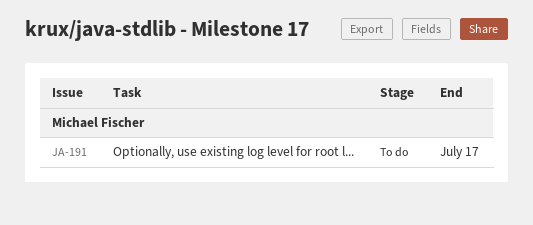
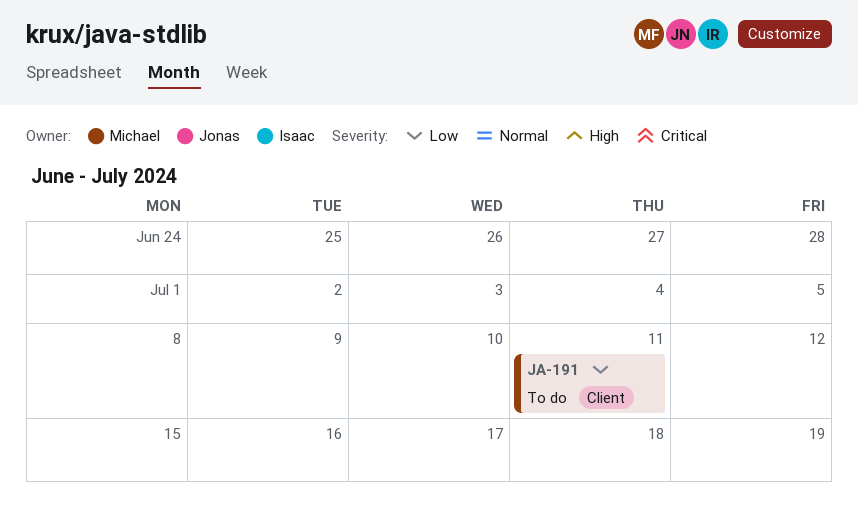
JA-191, due: Jul 17 -> Jul 11

